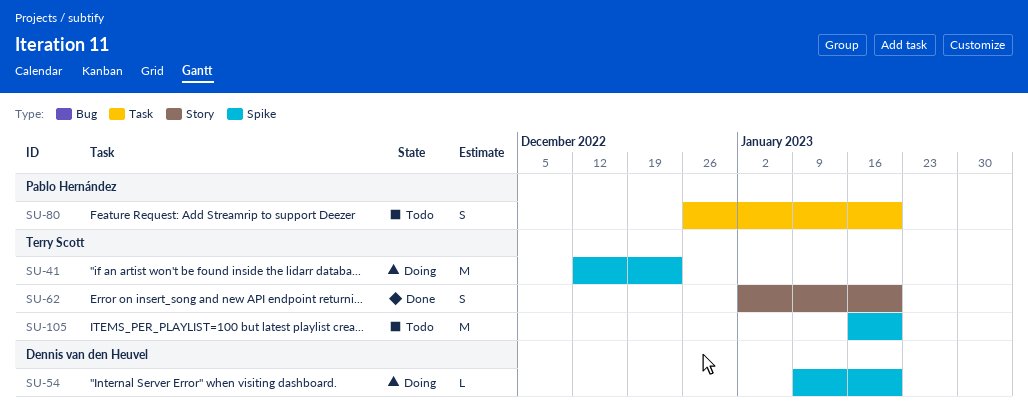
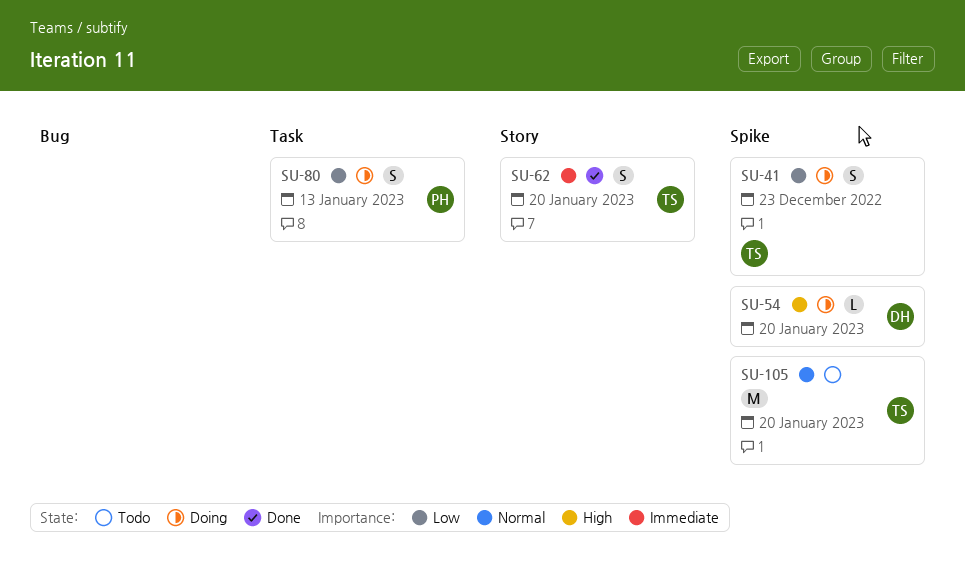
SU-41, estimate: M -> S
SU-80, status: Todo -> Doing
SU-80, due: Jan 20 -> Jan 13

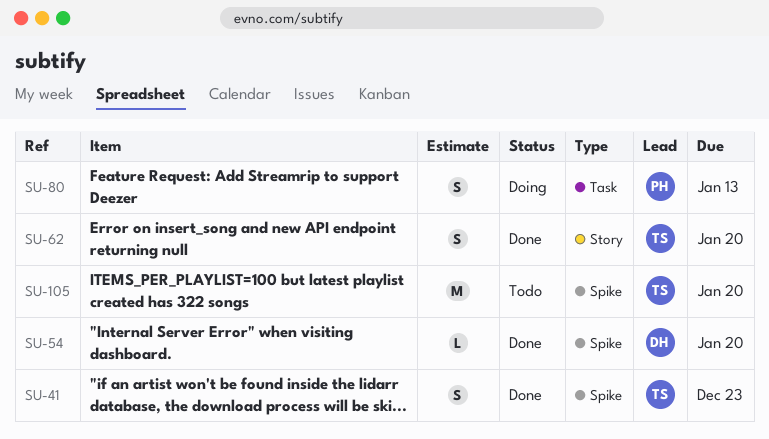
SU-41, status: Doing -> Done
SU-54, status: Doing -> Done

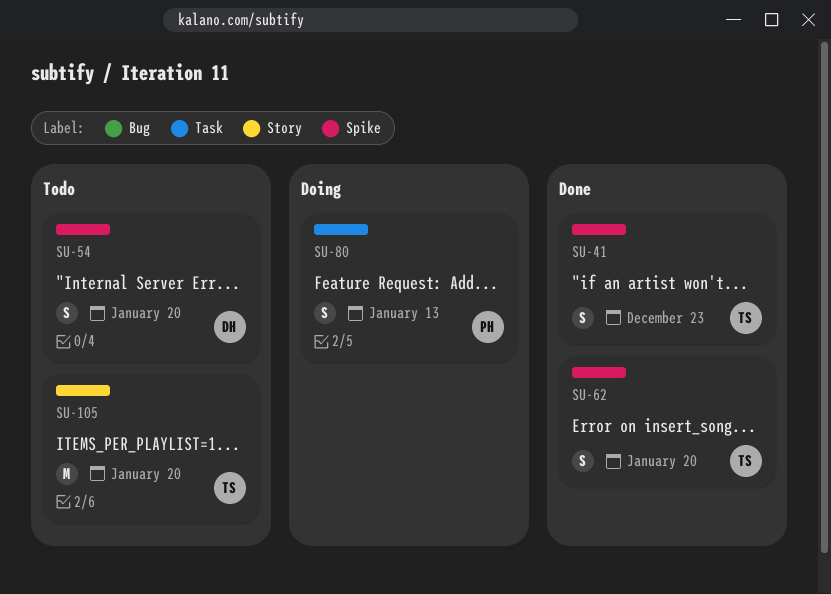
SU-54, status: Done -> Todo
SU-54, estimate: L -> S
SU-62, label: Story -> Spike
SU-105, label: Spike -> Story

